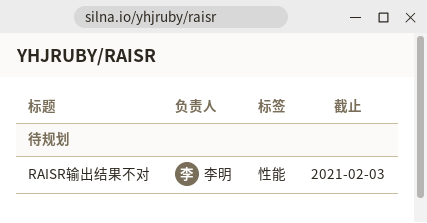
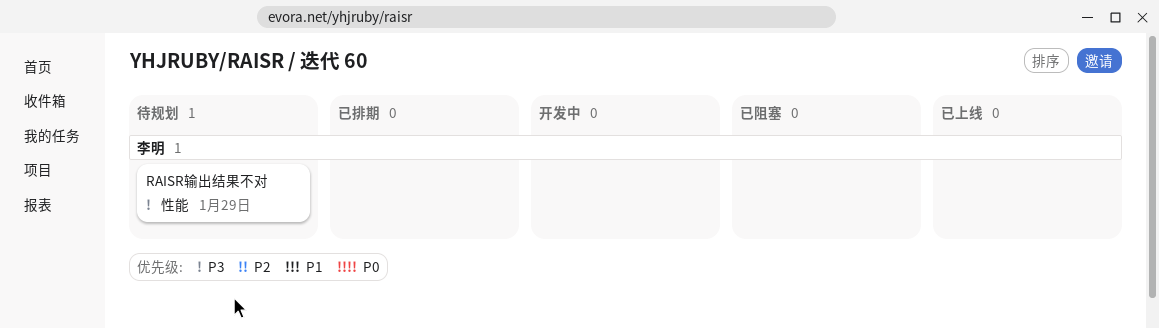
RAISR输出结果不对, due: Feb 3 -> Jan 29

